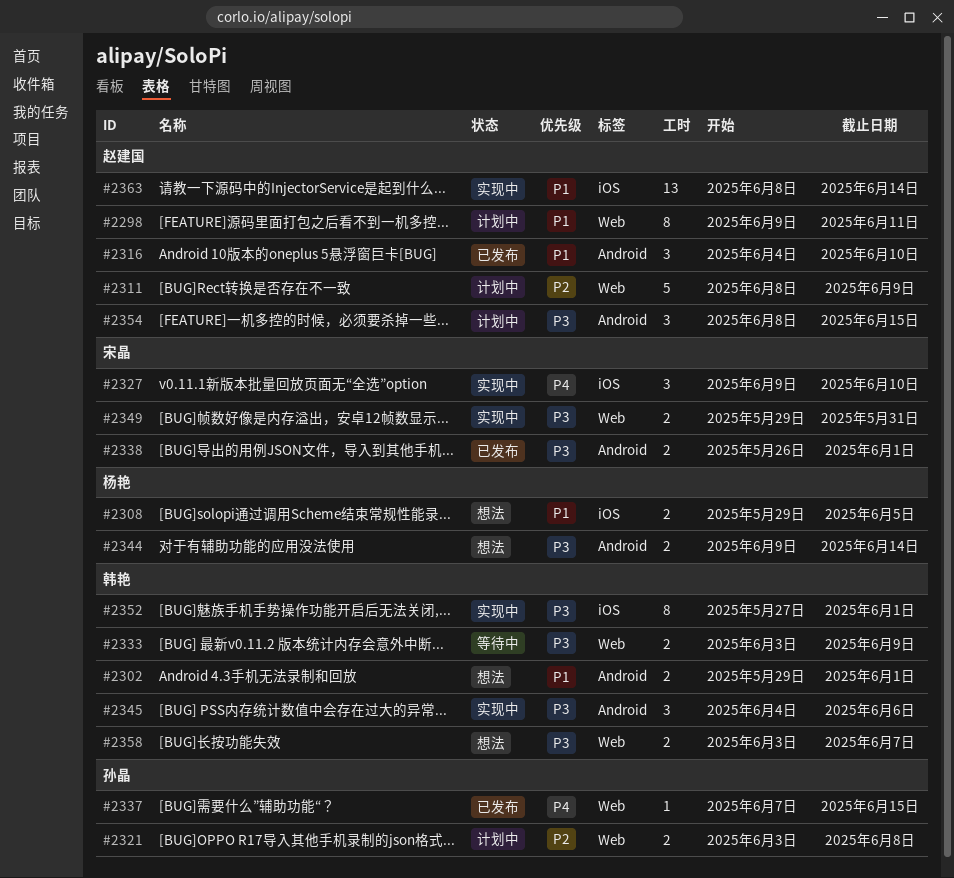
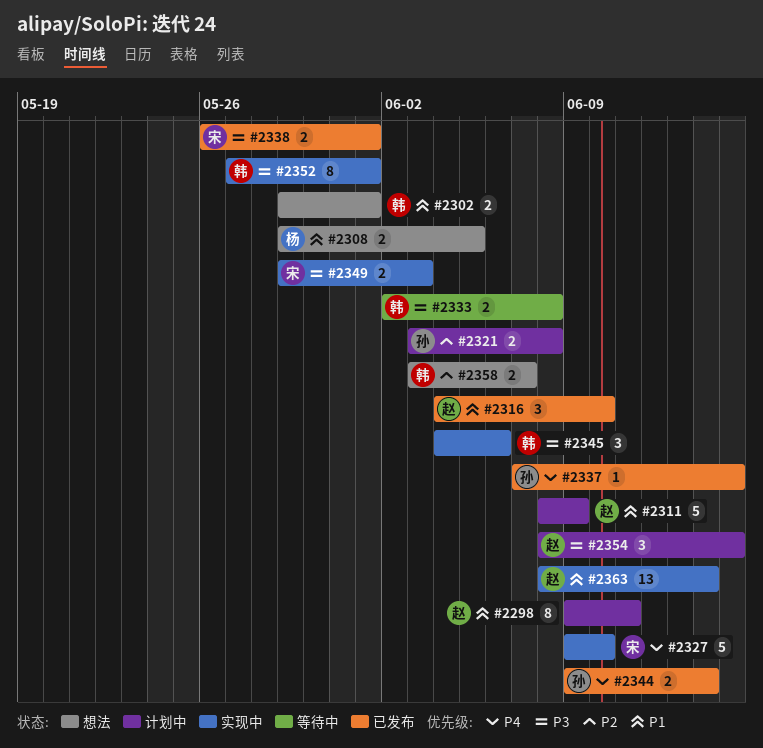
#2311, priority: P2 -> P1
#2327, estimate: 3 -> 5
#2333, start: Jun 3 -> Jun 2
#2333, due: Jun 9 -> Jun 8
#2344, status: 想法 -> 已发布
#2344, owner: 杨艳 -> 孙晶
#2344, priority: P3 -> P4
#2349, due: May 31 -> Jun 3
#2358, priority: P3 -> P2

